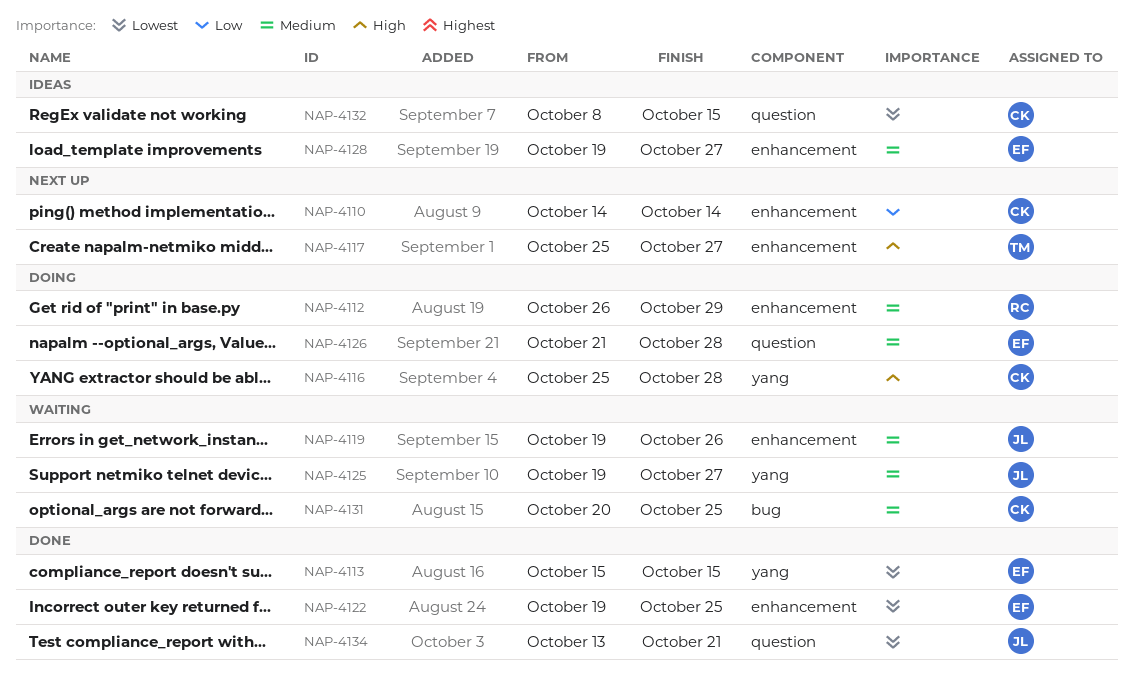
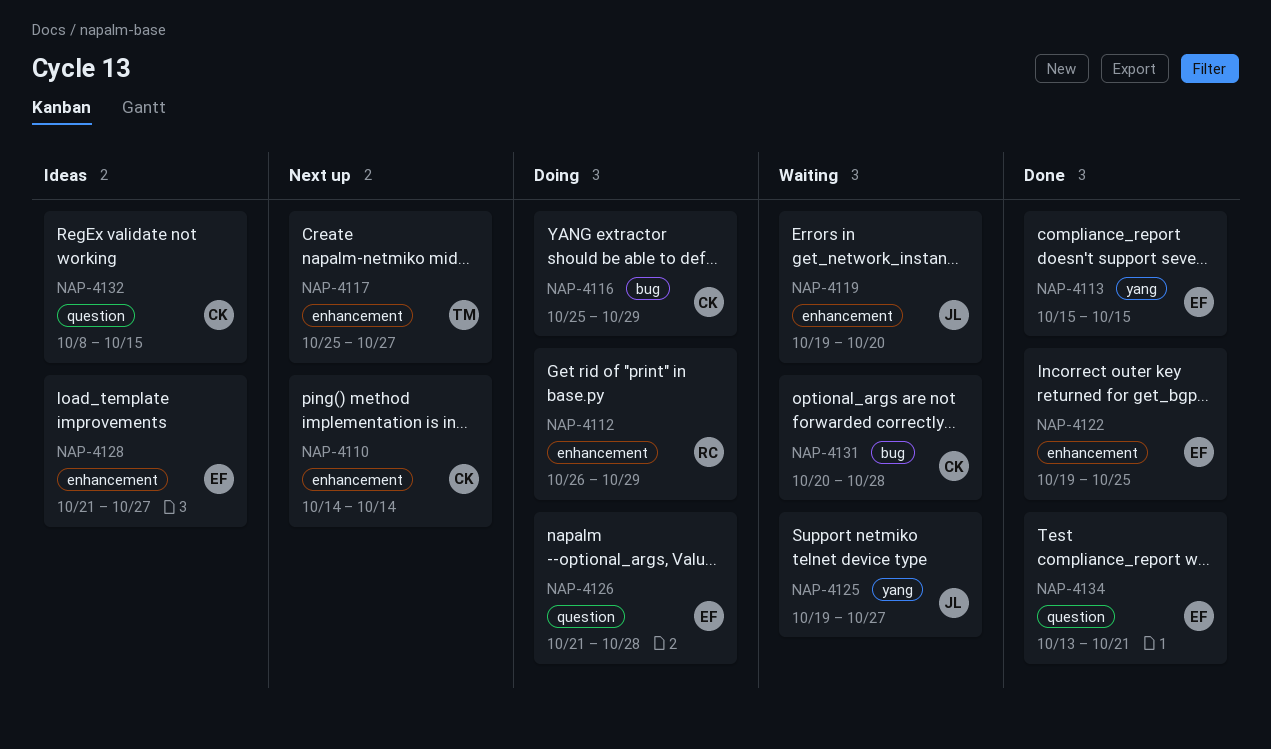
NAP-4116, label: yang -> bug
NAP-4116, due: Oct 28 -> Oct 29
NAP-4119, due: Oct 26 -> Oct 20
NAP-4128, start: Oct 19 -> Oct 21
NAP-4131, due: Oct 25 -> Oct 28
NAP-4134, owner: JL -> EF

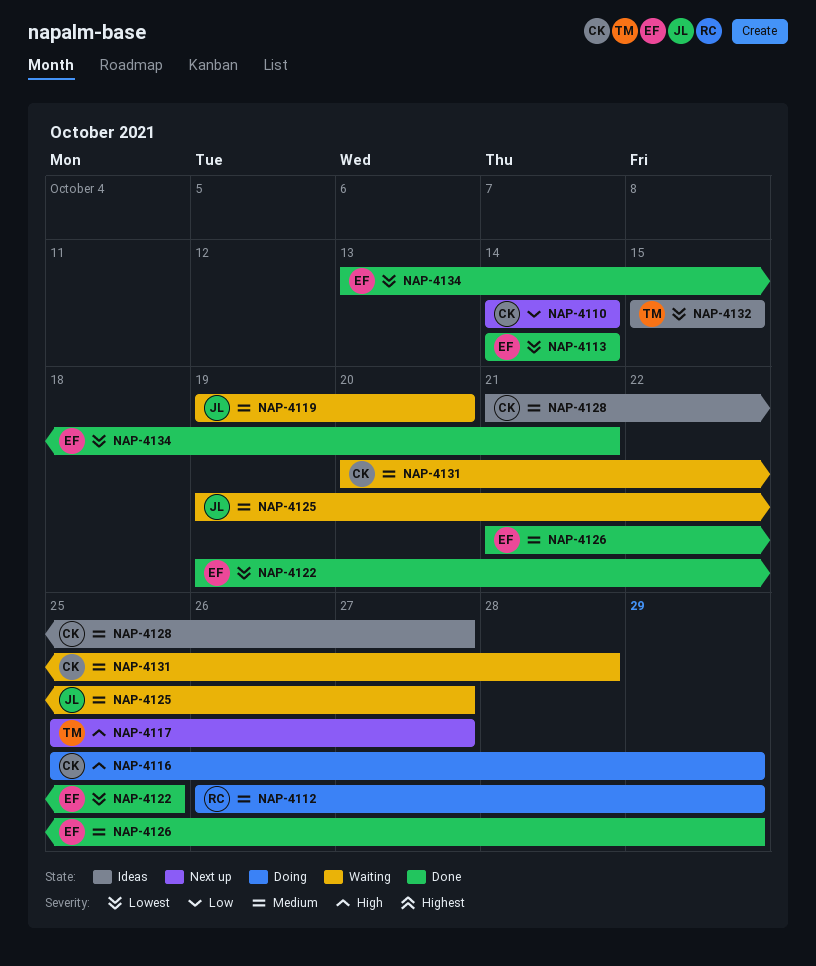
NAP-4113, start: Oct 15 -> Oct 14
NAP-4113, due: Oct 15 -> Oct 14
NAP-4126, status: Doing -> Done
NAP-4126, due: Oct 28 -> Oct 29
NAP-4128, owner: EF -> CK
NAP-4132, owner: CK -> TM
NAP-4132, start: Oct 8 -> Oct 15

